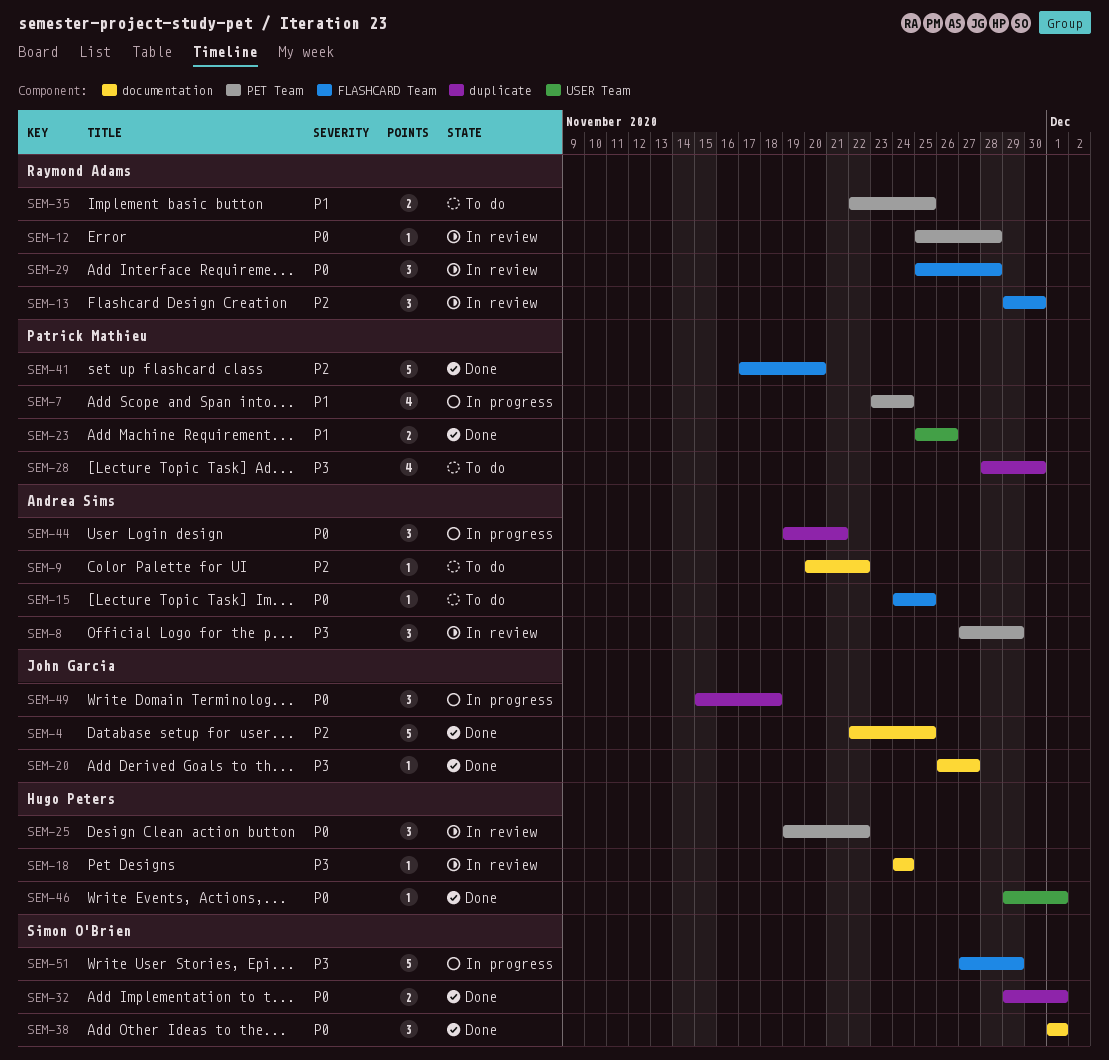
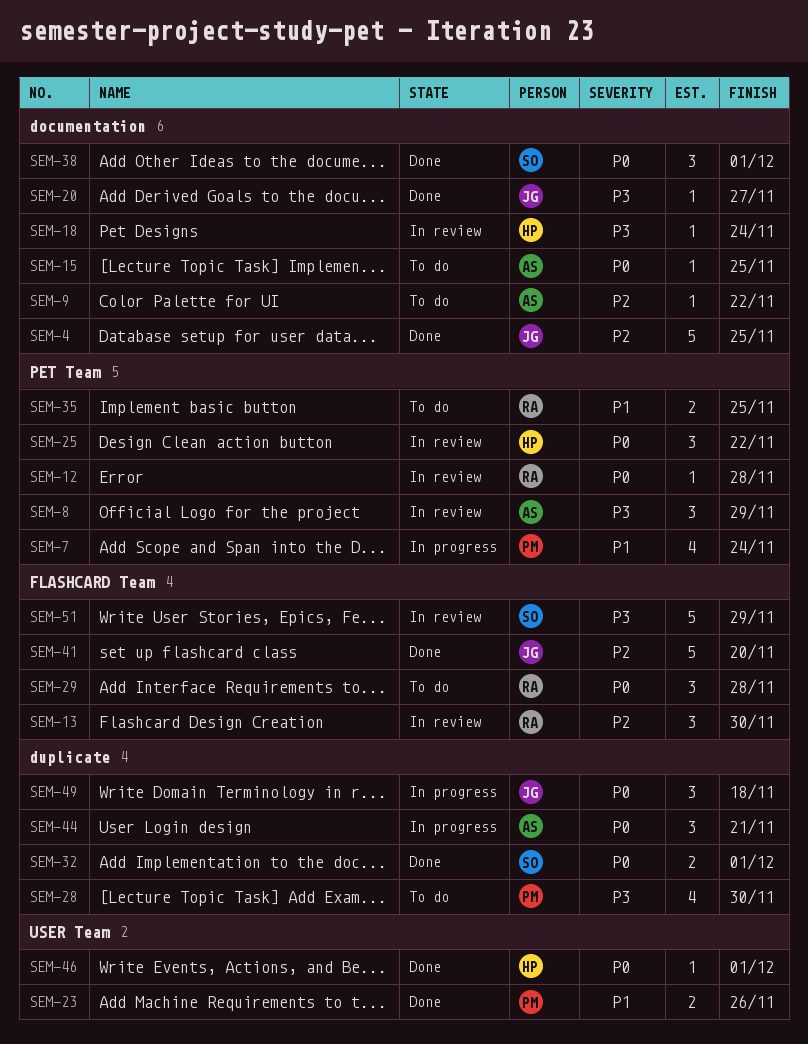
SEM-15, label: FLASHCARD Team -> documentation
SEM-29, status: In review -> To do
SEM-41, owner: Patrick Mathieu -> John Garcia
SEM-51, status: In progress -> In review

